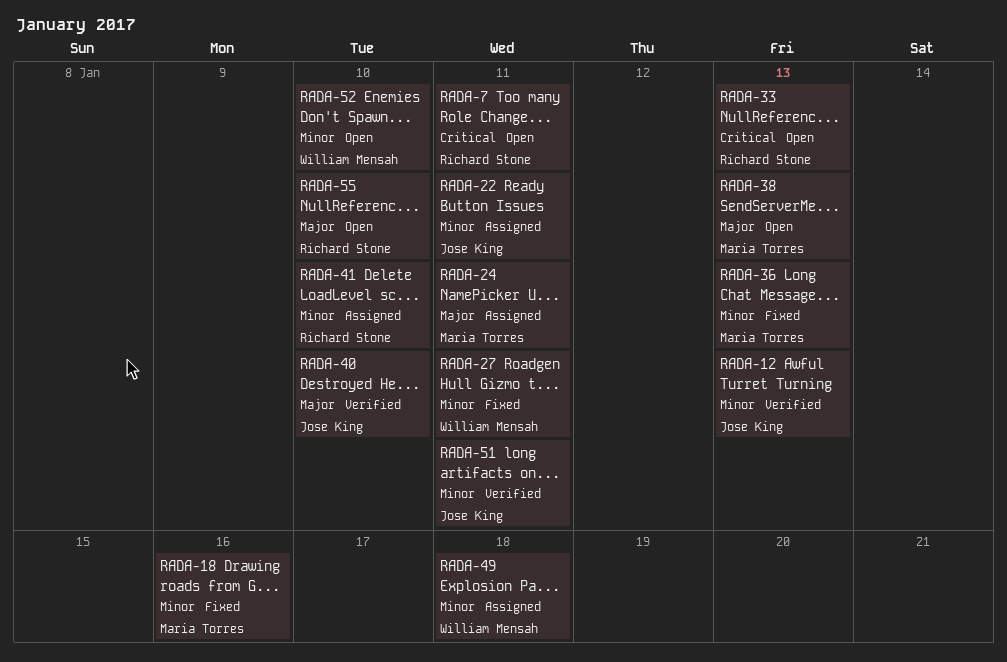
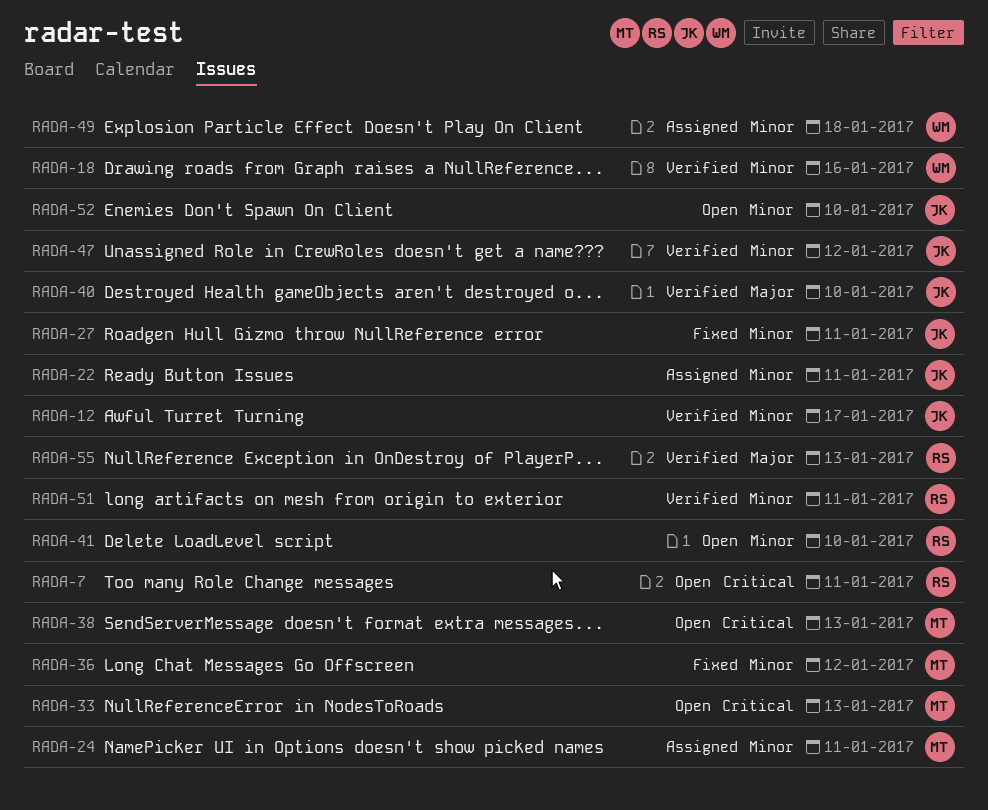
RADA-12, due: Jan 13 -> Jan 17
RADA-18, status: Fixed -> Verified
RADA-18, owner: Maria Torres -> William Mensah
RADA-24, priority: Major -> Minor
RADA-27, owner: William Mensah -> Jose King
RADA-33, owner: Richard Stone -> Maria Torres
RADA-36, due: Jan 13 -> Jan 12
RADA-38, priority: Major -> Critical
RADA-41, status: Assigned -> Open
RADA-47: none -> present
RADA-51, owner: Jose King -> Richard Stone
RADA-52, owner: William Mensah -> Jose King
RADA-55, status: Open -> Verified
RADA-55, due: Jan 10 -> Jan 13

